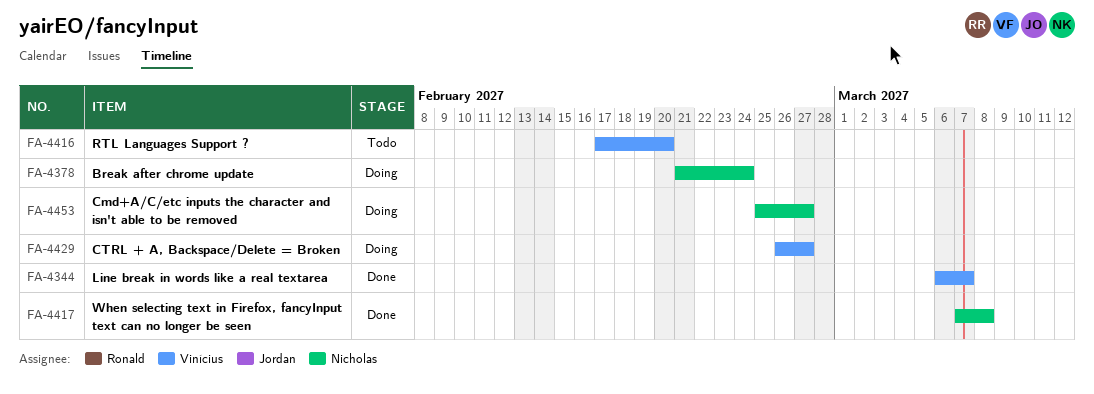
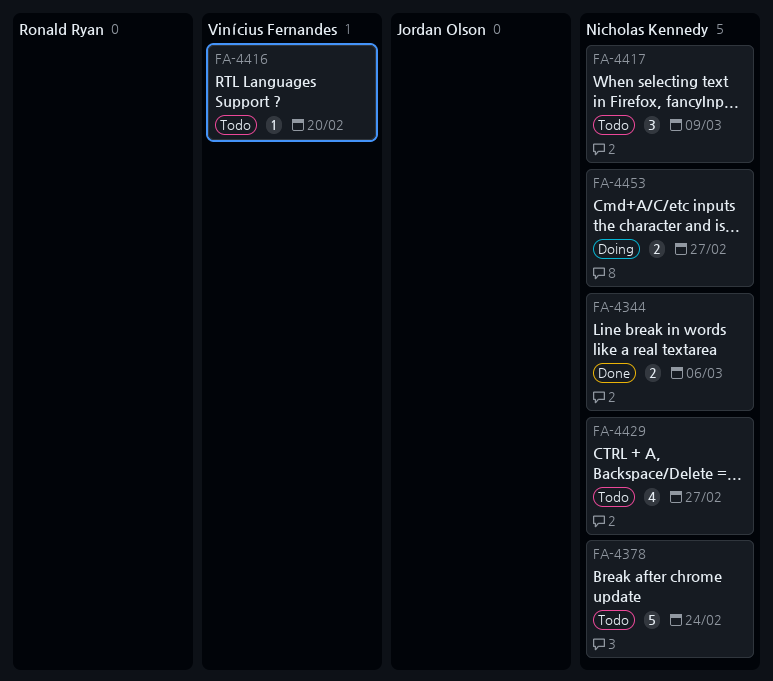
FA-4344, owner: Vinícius Fernandes -> Nicholas Kennedy
FA-4344, due: Mar 7 -> Mar 6
FA-4378, status: Doing -> Todo
FA-4417, status: Done -> Todo
FA-4417, due: Mar 8 -> Mar 9
FA-4429, status: Doing -> Todo
FA-4429, owner: Vinícius Fernandes -> Nicholas Kennedy

